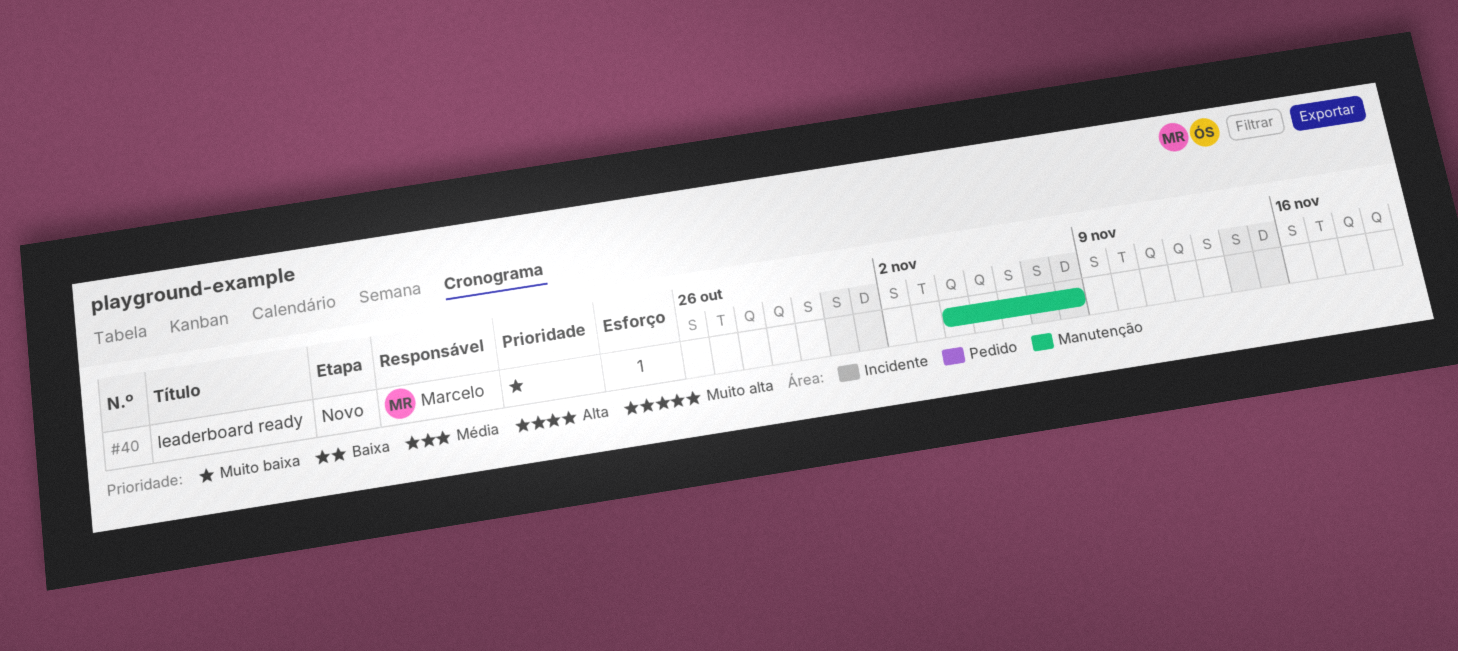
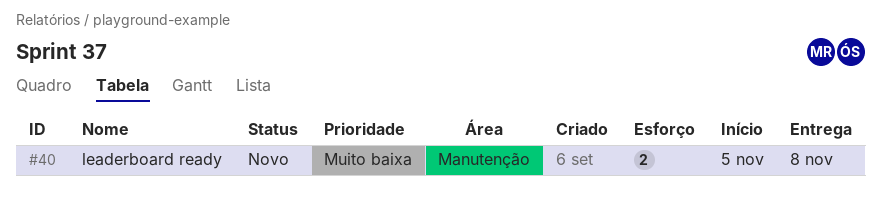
#40, estimate: 1 -> 2
#40, start: Nov 4 -> Nov 5

